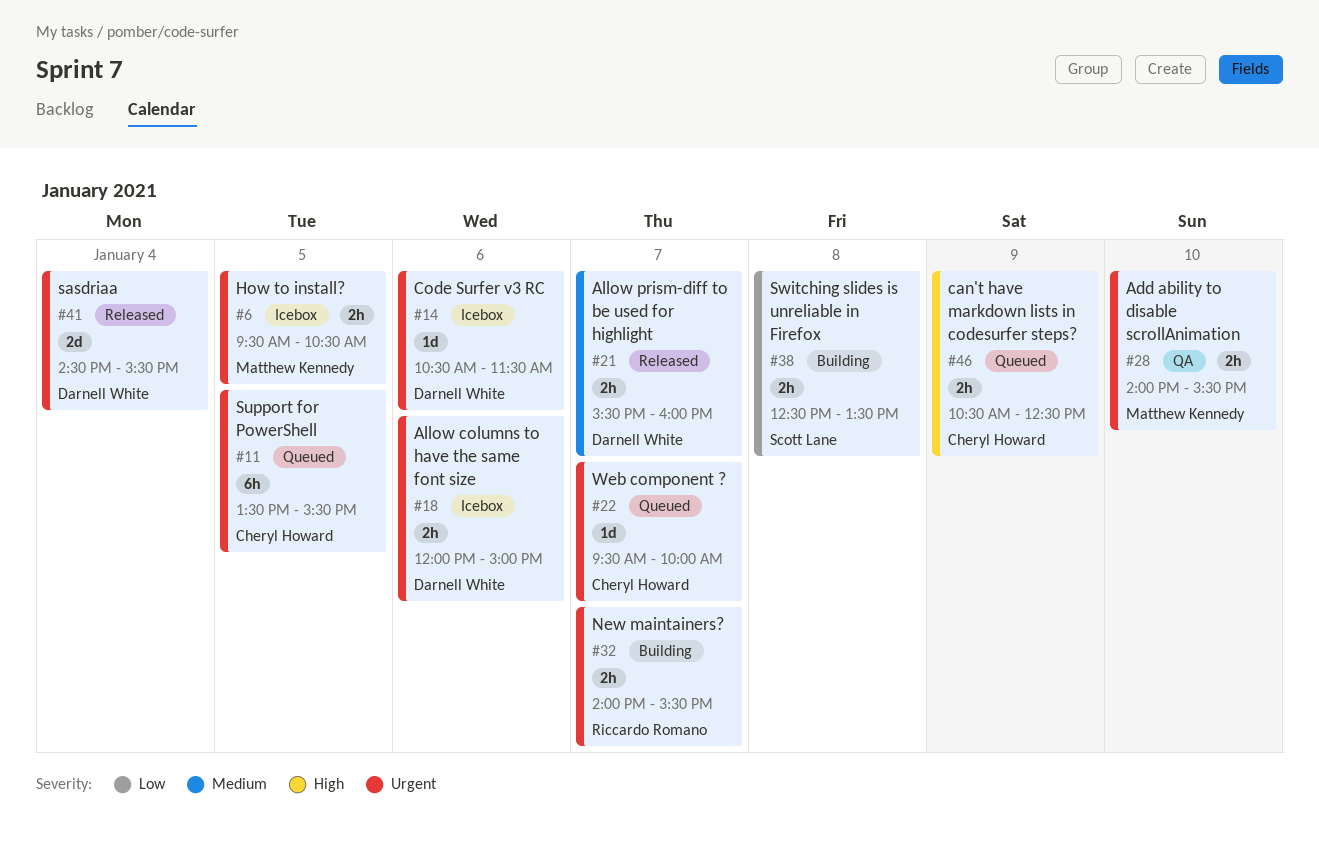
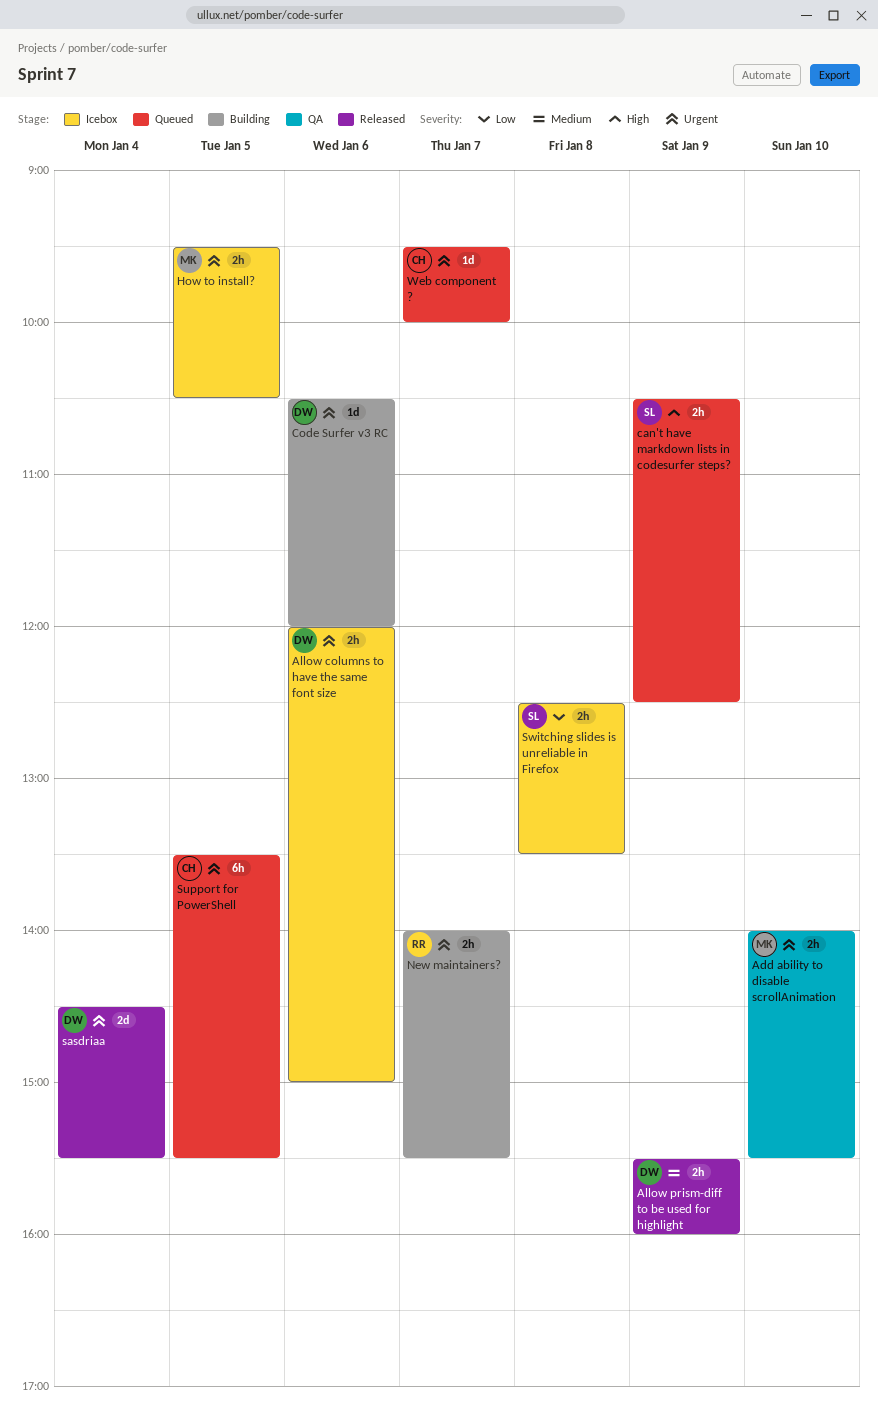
Allow prism-diff to be used for highlight, day: Jan 7 -> Jan 9
can't have markdown lists in codesurfer steps?, owner: Cheryl Howard -> Scott Lane
Code Surfer v3 RC, status: Icebox -> Building
Code Surfer v3 RC, ends: 11:30 -> 12:00
Switching slides is unreliable in Firefox, status: Building -> Icebox

